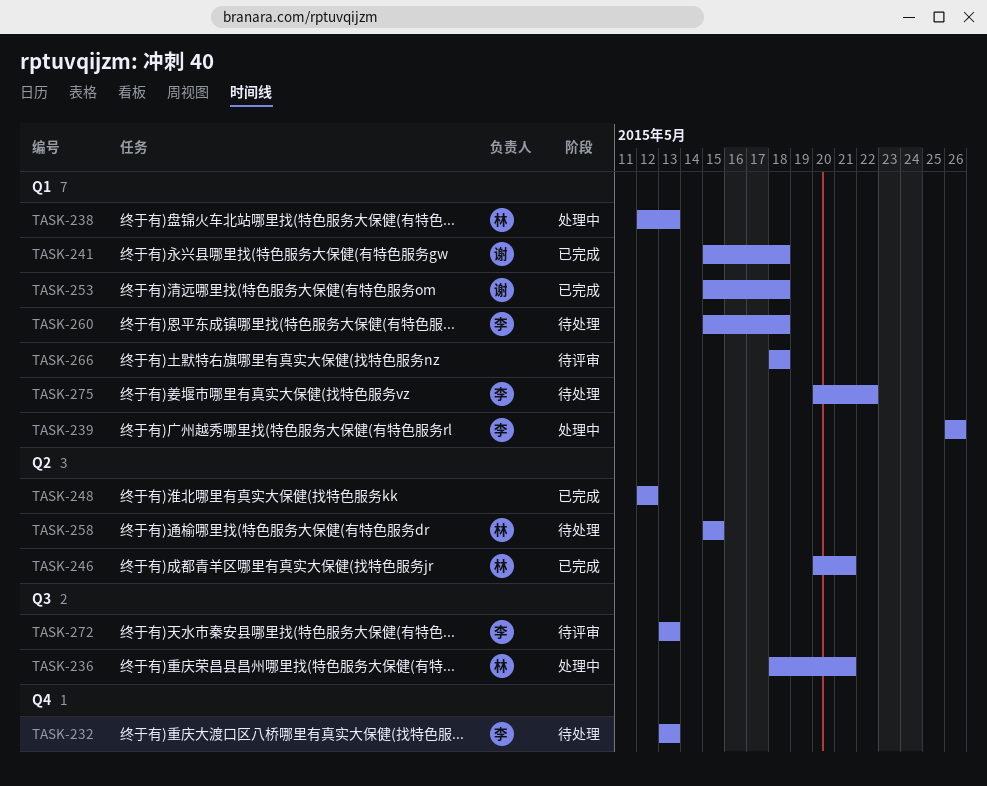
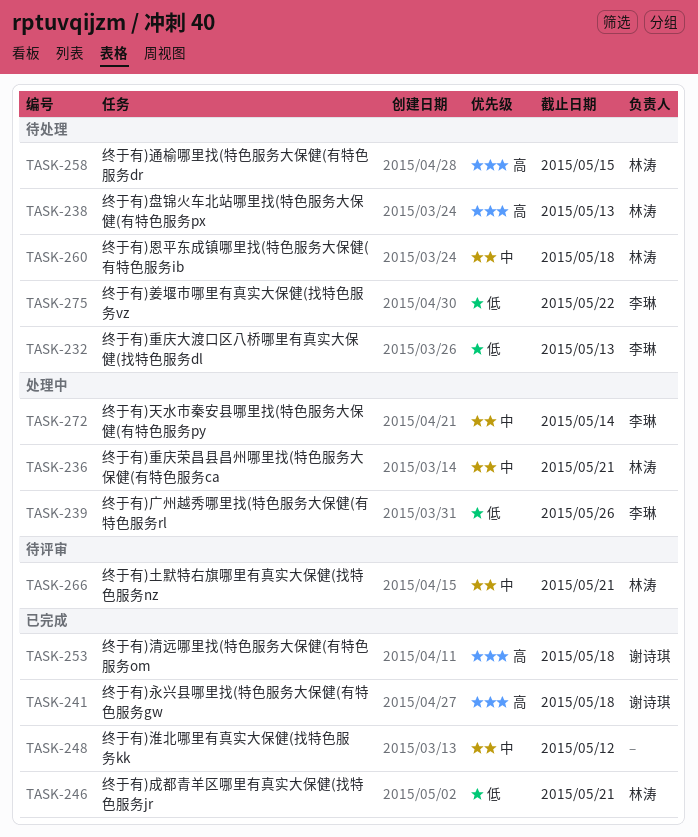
TASK-238, status: 处理中 -> 待处理
TASK-260, owner: 李琳 -> 林涛
TASK-266, owner: none -> 林涛
TASK-266, due: May 18 -> May 21
TASK-272, status: 待评审 -> 处理中
TASK-272, due: May 13 -> May 14

